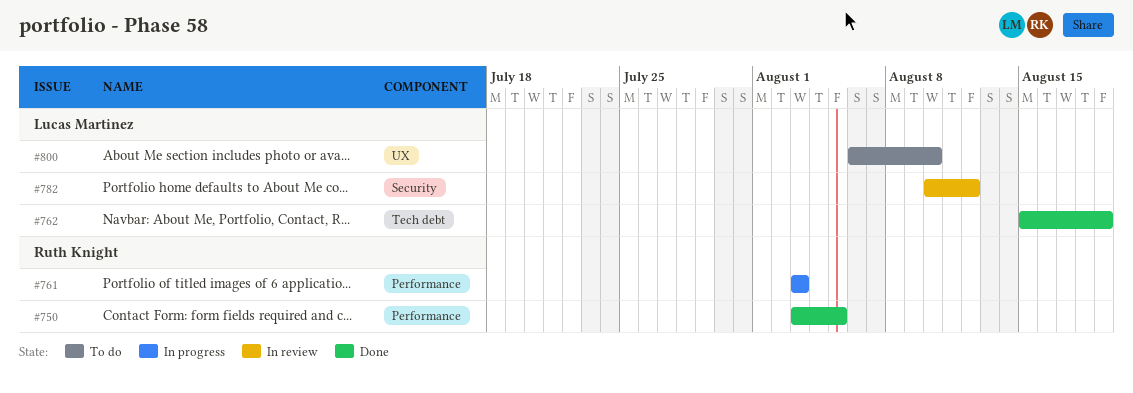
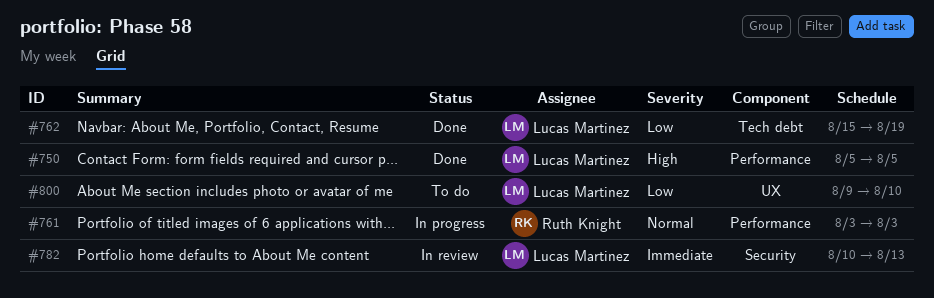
#750, owner: Ruth Knight -> Lucas Martinez
#750, start: Aug 3 -> Aug 5
#782, due: Aug 12 -> Aug 13
#800, start: Aug 6 -> Aug 9

